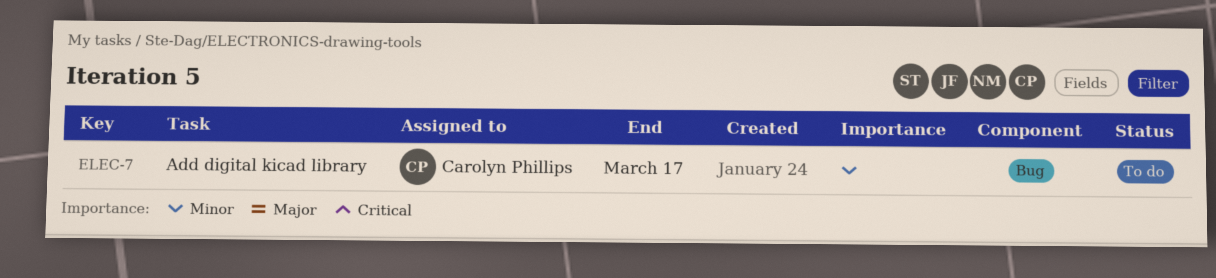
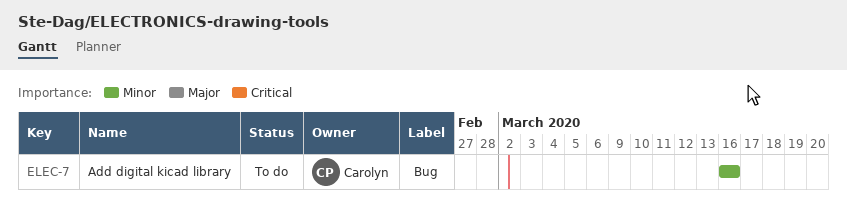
ELEC-7, due: Mar 17 -> Mar 16

